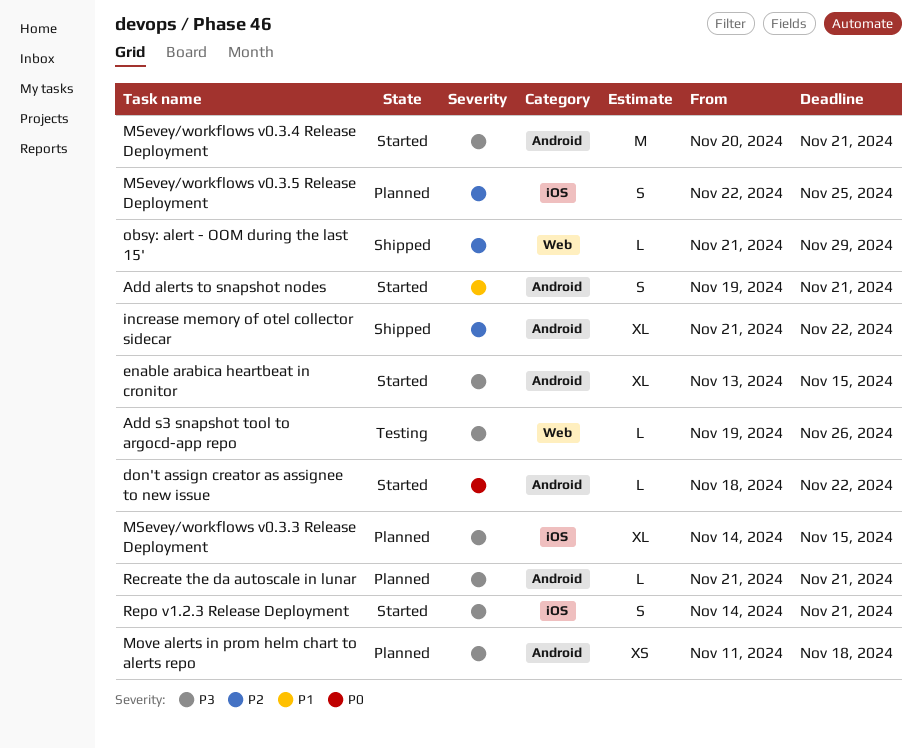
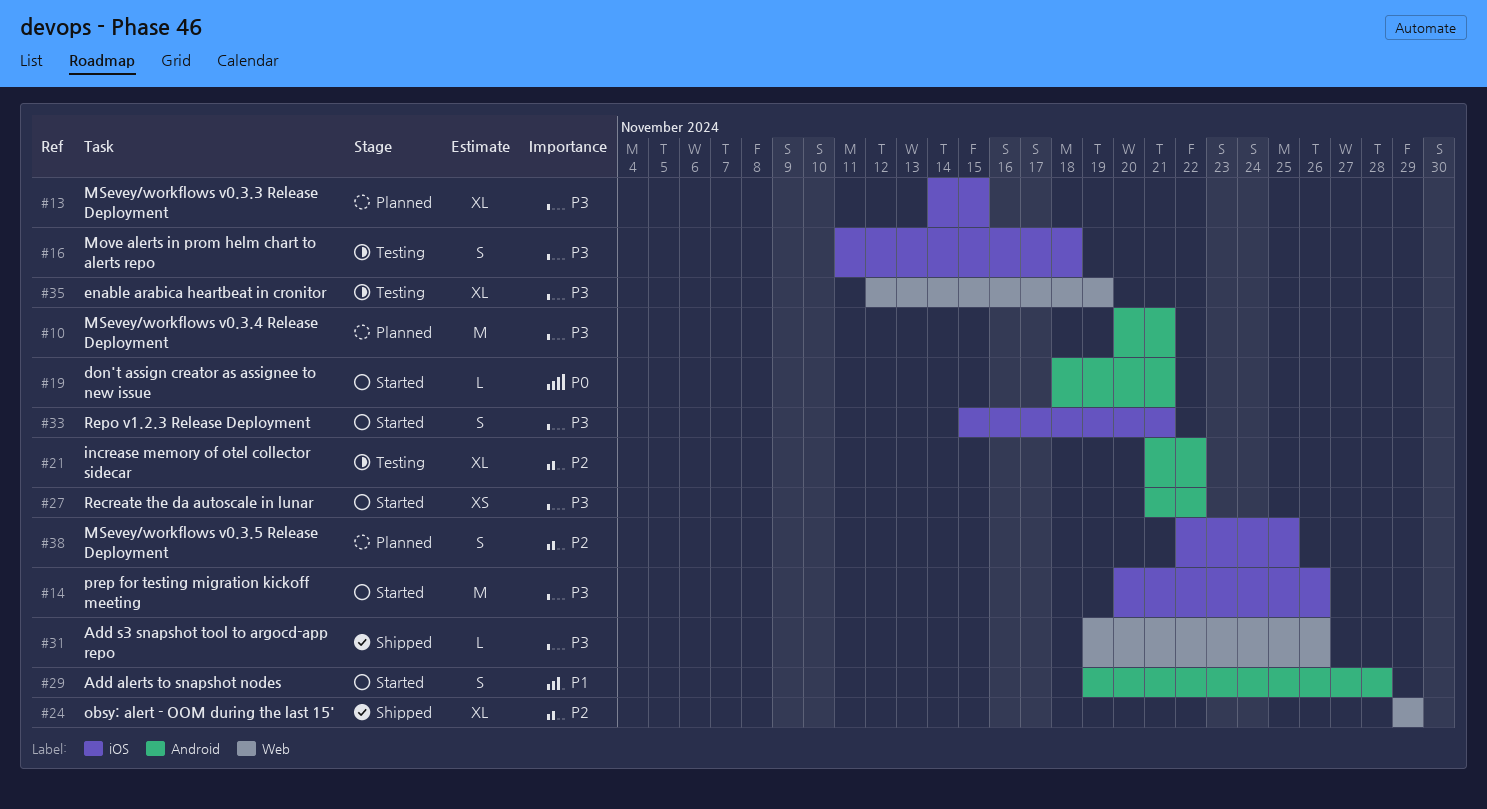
Add alerts to snapshot nodes, due: Nov 21 -> Nov 28
Add s3 snapshot tool to argocd-app repo, status: Testing -> Shipped
don't assign creator as assignee to new issue, due: Nov 22 -> Nov 21
enable arabica heartbeat in cronitor, status: Started -> Testing
enable arabica heartbeat in cronitor, label: Android -> Web
enable arabica heartbeat in cronitor, start: Nov 13 -> Nov 12
enable arabica heartbeat in cronitor, due: Nov 15 -> Nov 19
increase memory of otel collector sidecar, status: Shipped -> Testing
Move alerts in prom helm chart to alerts repo, status: Planned -> Testing
Move alerts in prom helm chart to alerts repo, label: Android -> iOS
Move alerts in prom helm chart to alerts repo, estimate: XS -> S
MSevey/workflows v0.3.4 Release Deployment, status: Started -> Planned
obsy: alert - OOM during the last 15', estimate: L -> XL
obsy: alert - OOM during the last 15', start: Nov 21 -> Nov 29
prep for testing migration kickoff meeting: none -> present
Recreate the da autoscale in lunar, status: Planned -> Started
Recreate the da autoscale in lunar, estimate: L -> XS
Recreate the da autoscale in lunar, due: Nov 21 -> Nov 22
Repo v1.2.3 Release Deployment, start: Nov 14 -> Nov 15

